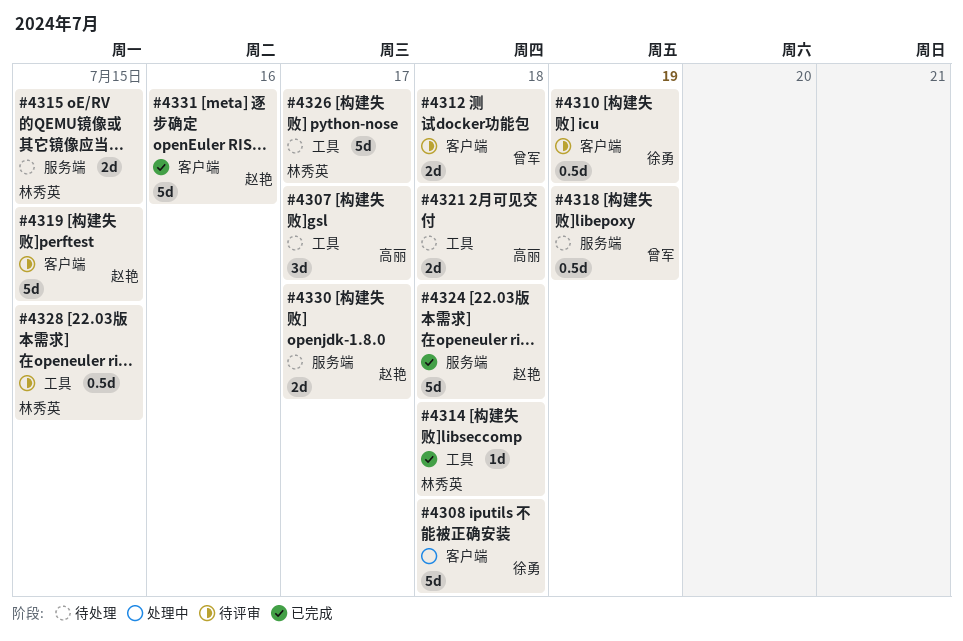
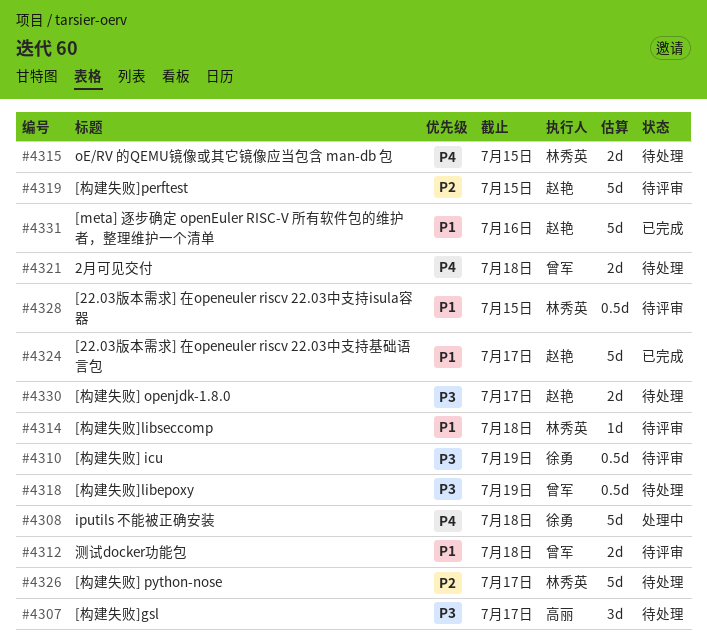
#4314, status: 已完成 -> 待评审
#4321, owner: 高丽 -> 曾军
#4324, due: Jul 18 -> Jul 17

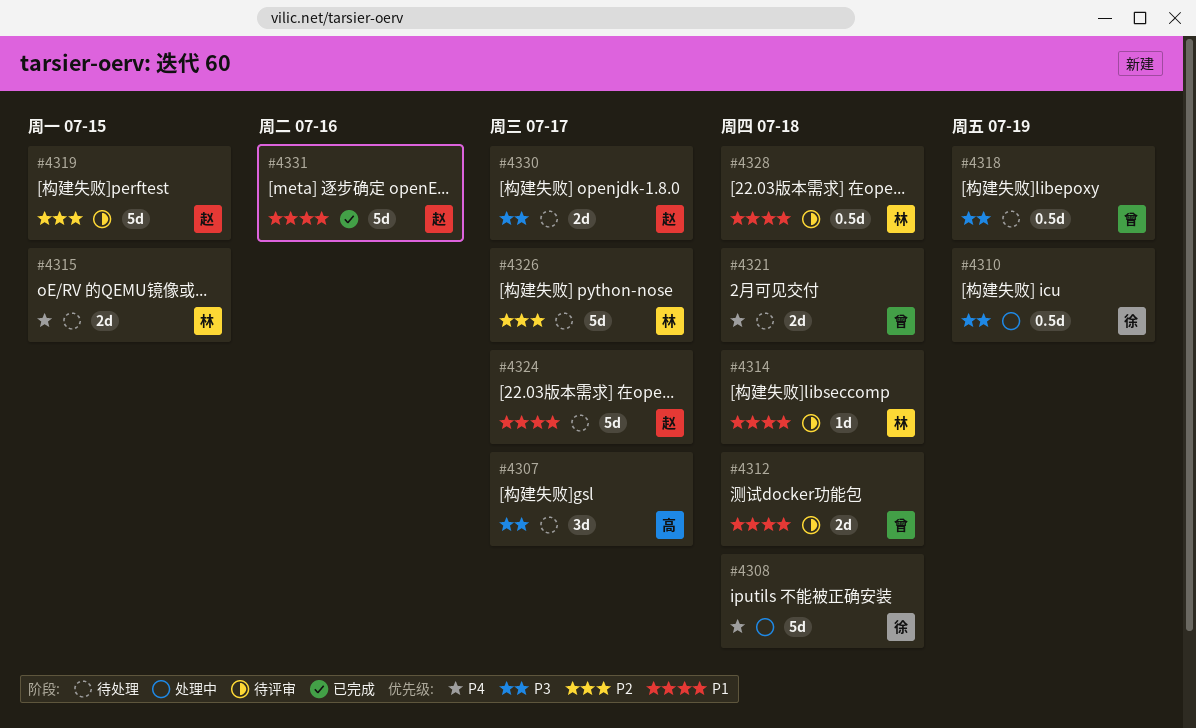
#4310, status: 待评审 -> 处理中
#4324, status: 已完成 -> 待处理
#4328, due: Jul 15 -> Jul 18

